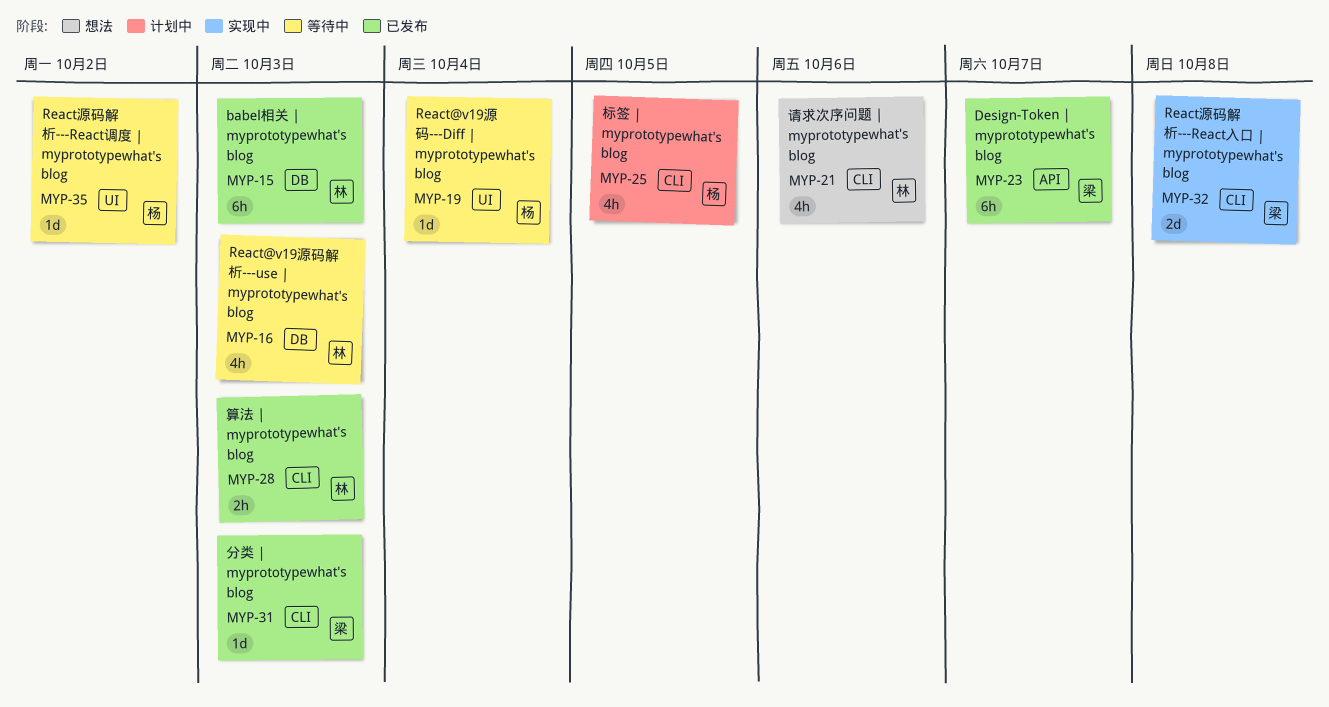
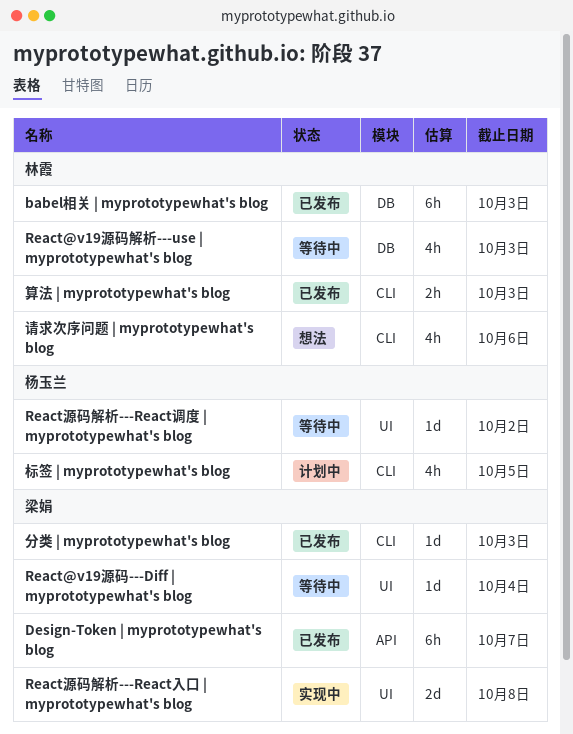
React@v19源码---Diff | myprototypewhat's blog, owner: 杨玉兰 -> 梁娟
React源码解析---React入口 | myprototypewhat's blog, label: CLI -> UI

